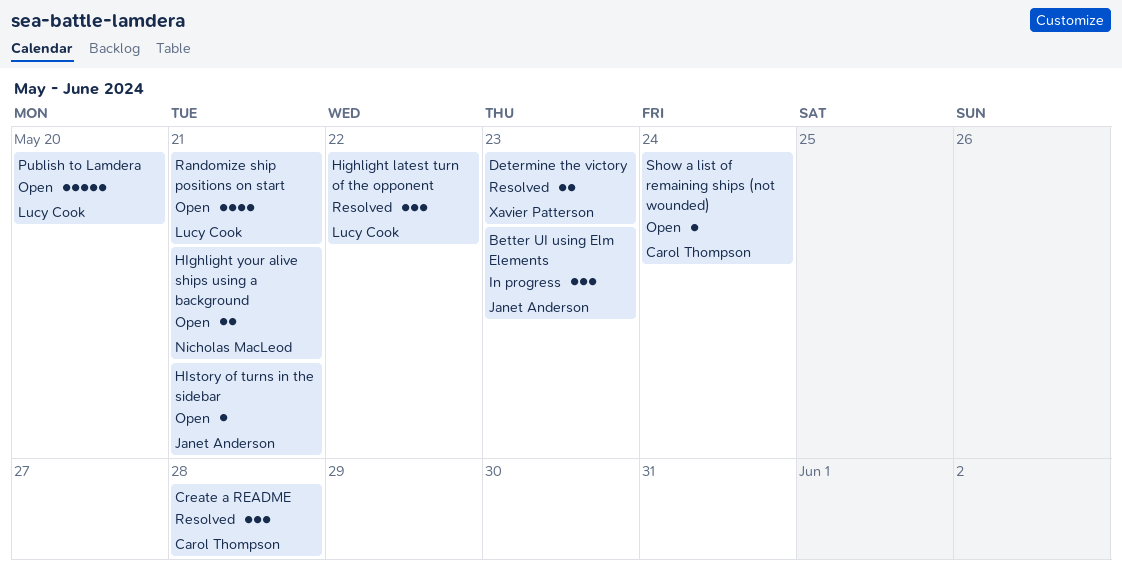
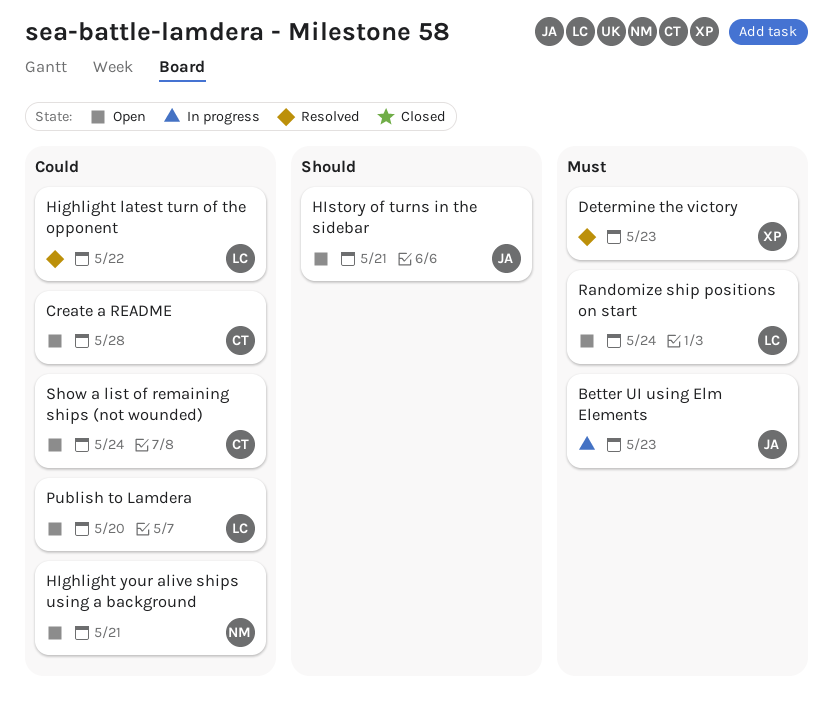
Create a README, status: Resolved -> Open
Randomize ship positions on start, due: May 21 -> May 24

